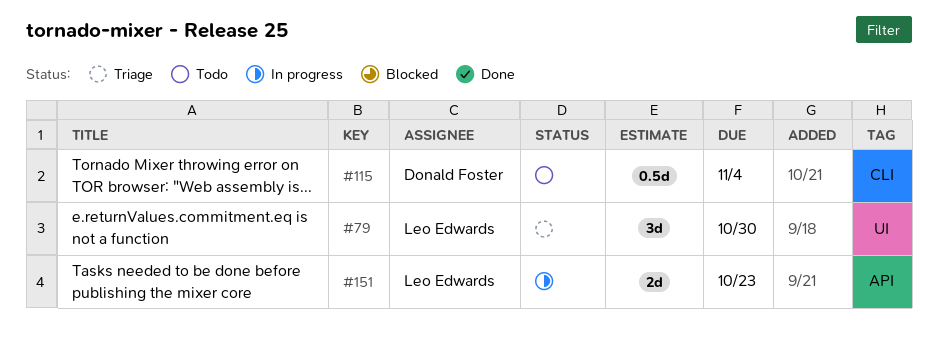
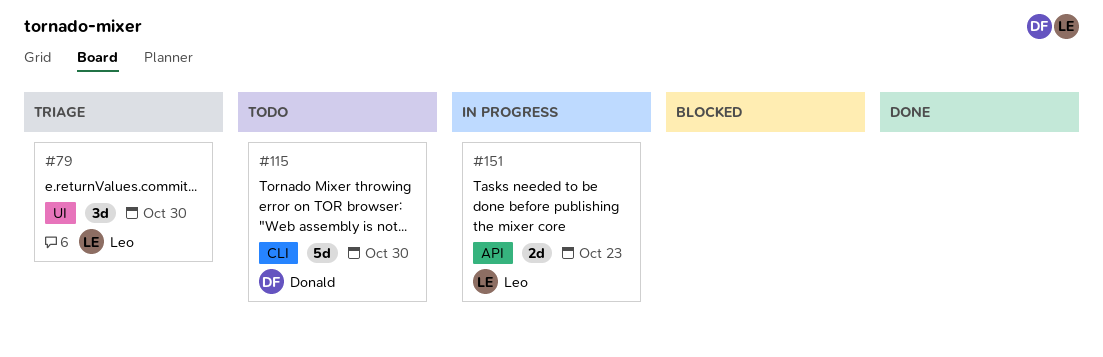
#115, estimate: 0.5d -> 5d
#115, due: Nov 4 -> Oct 30

